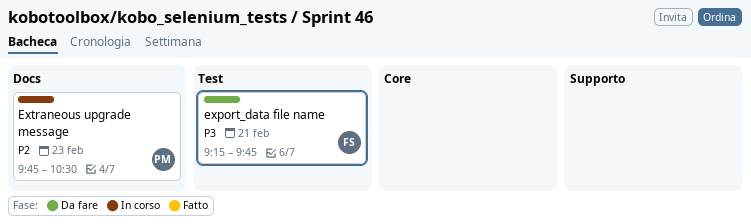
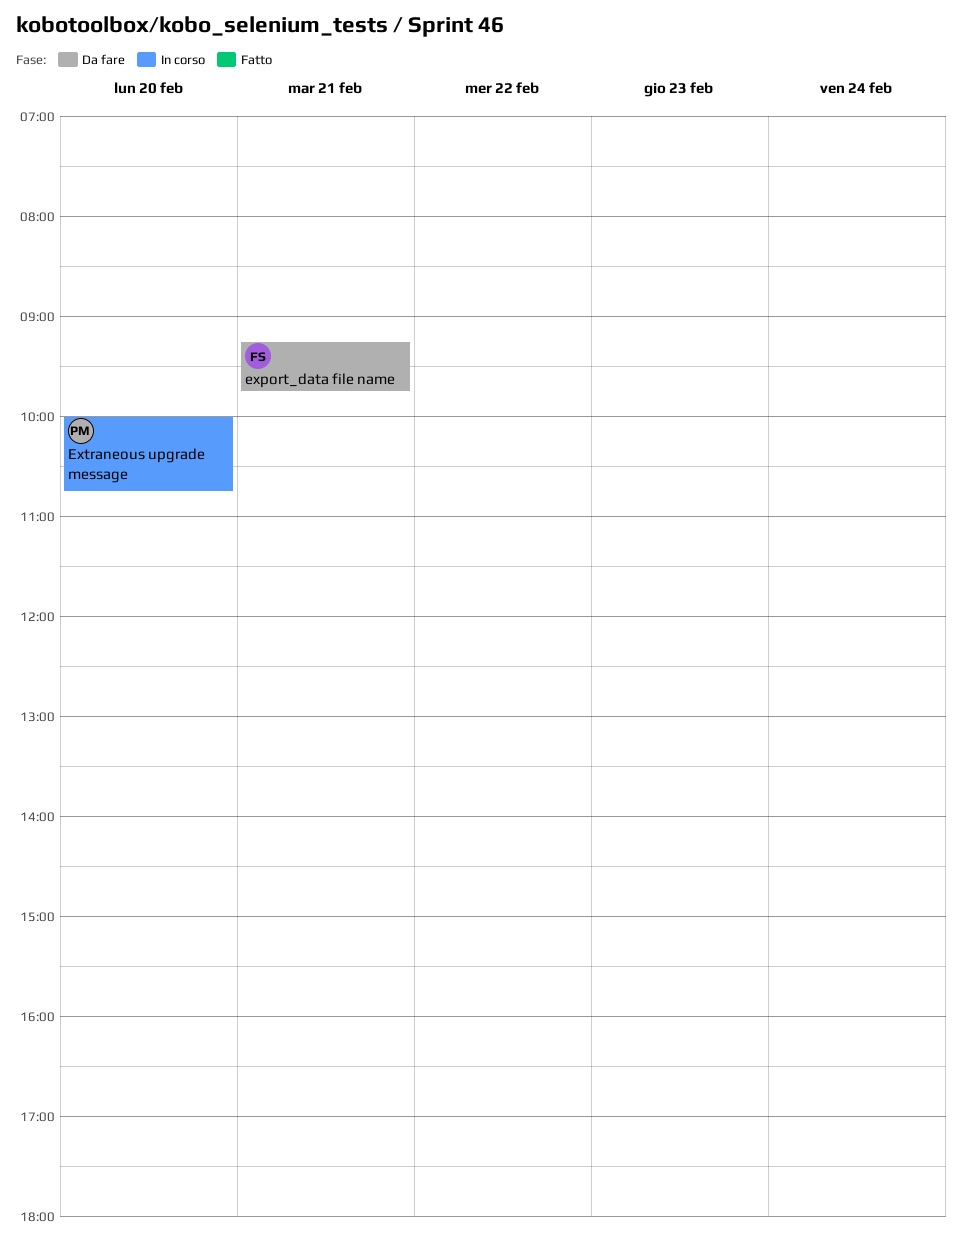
Extraneous upgrade message, day: Feb 23 -> Feb 20
Extraneous upgrade message, begins: 09:45 -> 10:00
Extraneous upgrade message, ends: 10:30 -> 10:45

